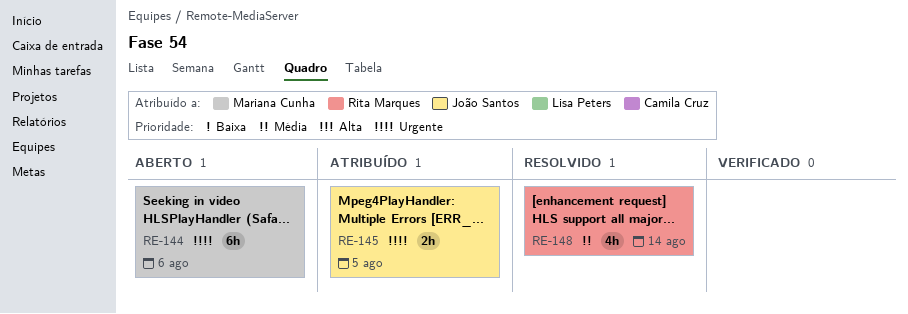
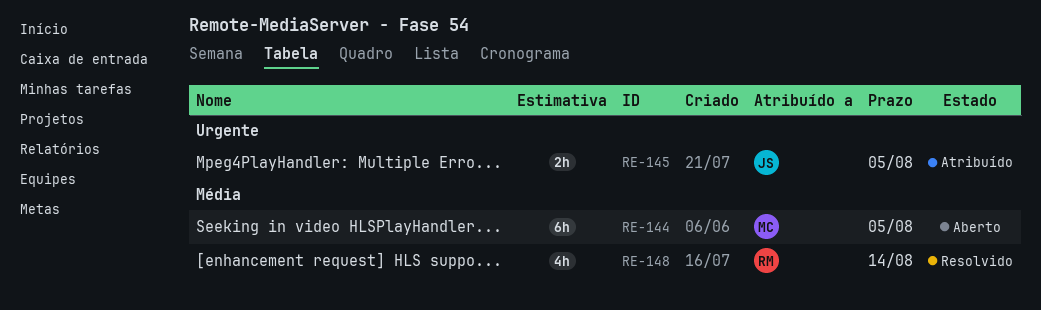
RE-144, priority: Urgente -> Média
RE-144, due: Aug 6 -> Aug 5

